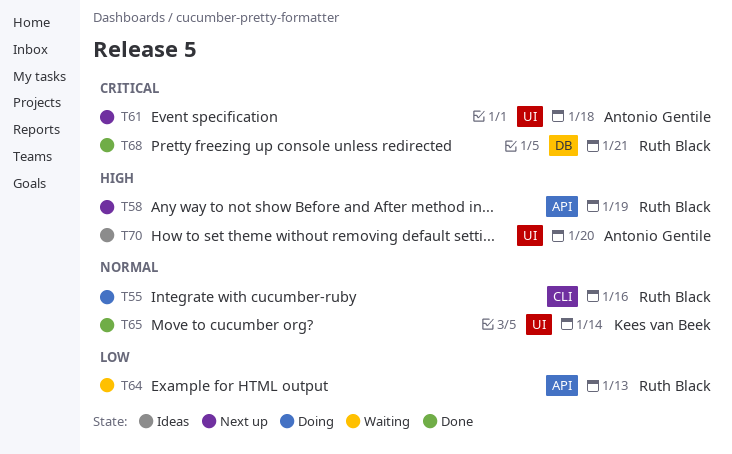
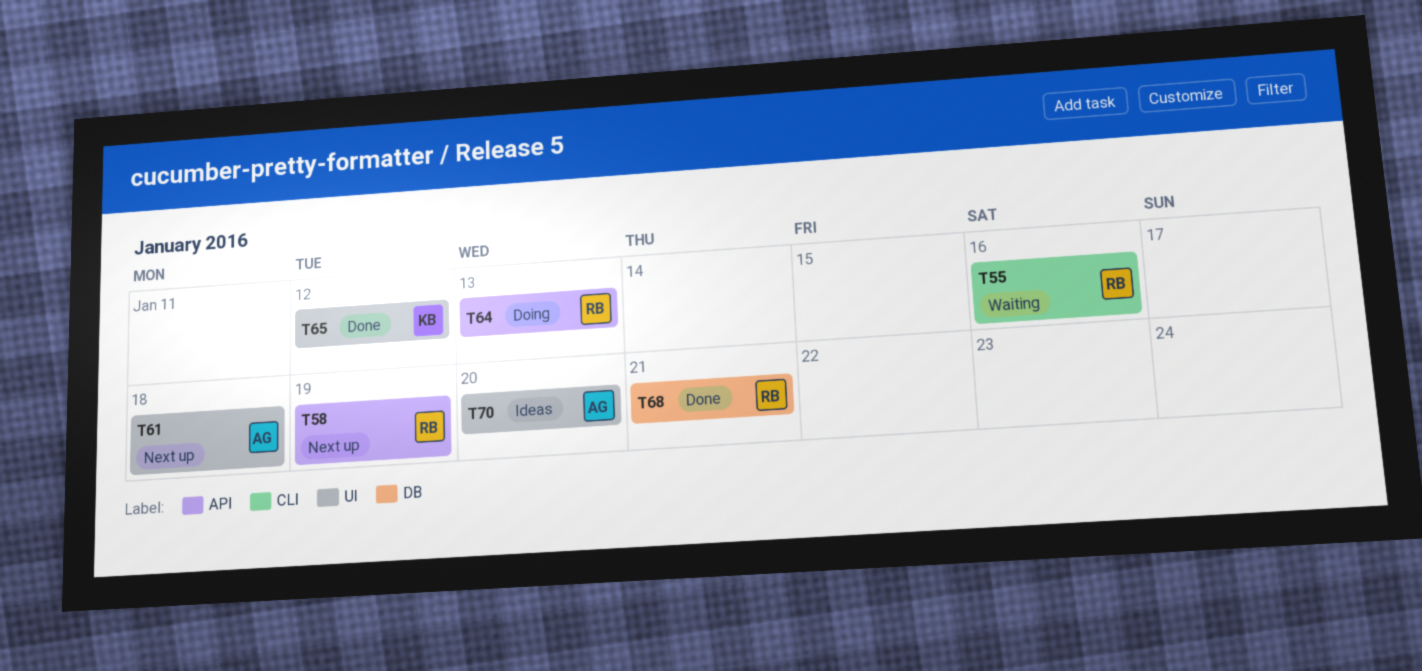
T55, status: Doing -> Waiting
T64, status: Waiting -> Doing
T65, due: Jan 14 -> Jan 12

